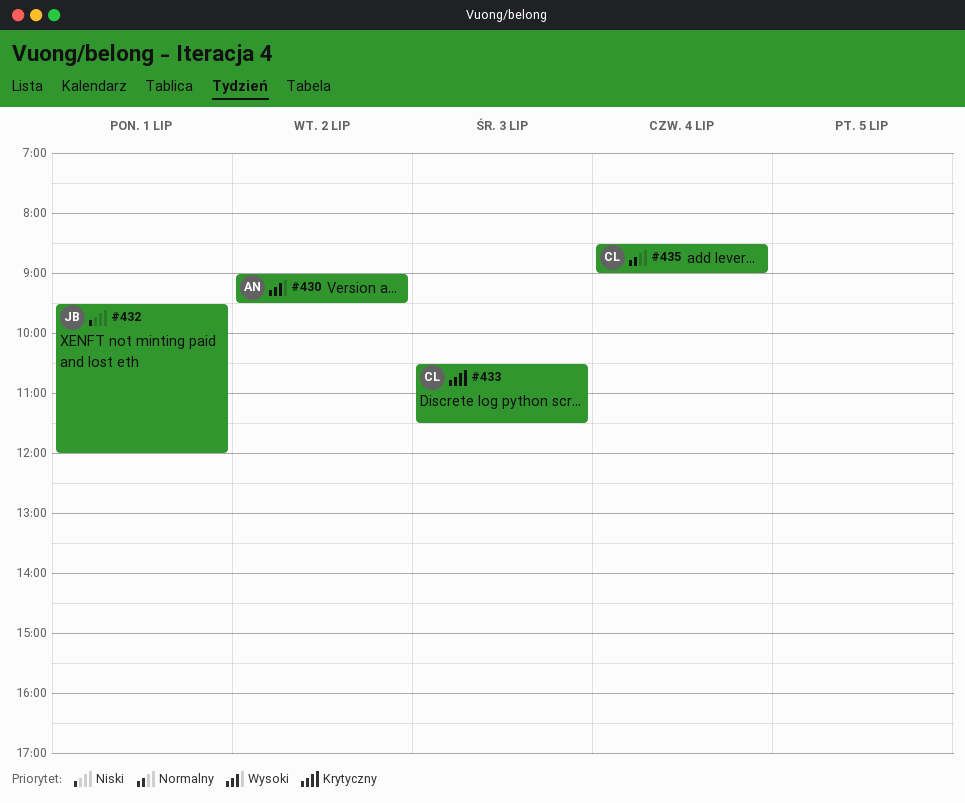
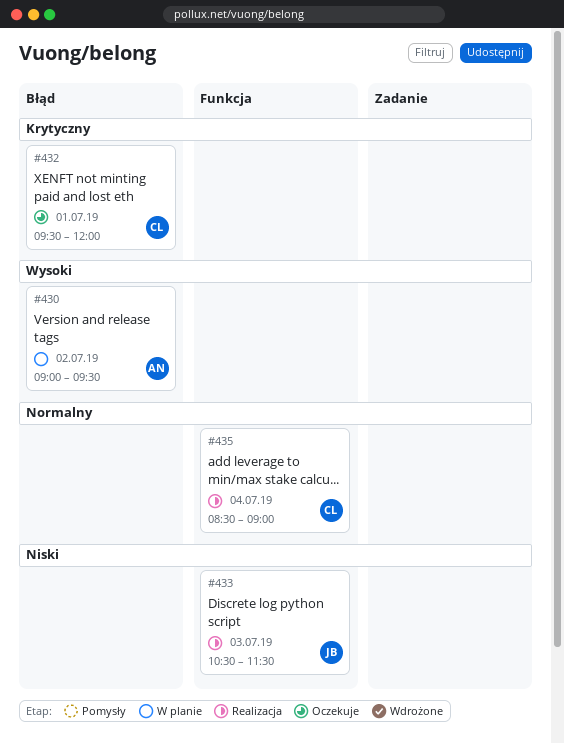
#432, owner: JB -> CL
#432, priority: Niski -> Krytyczny
#433, owner: CL -> JB
#433, priority: Krytyczny -> Niski

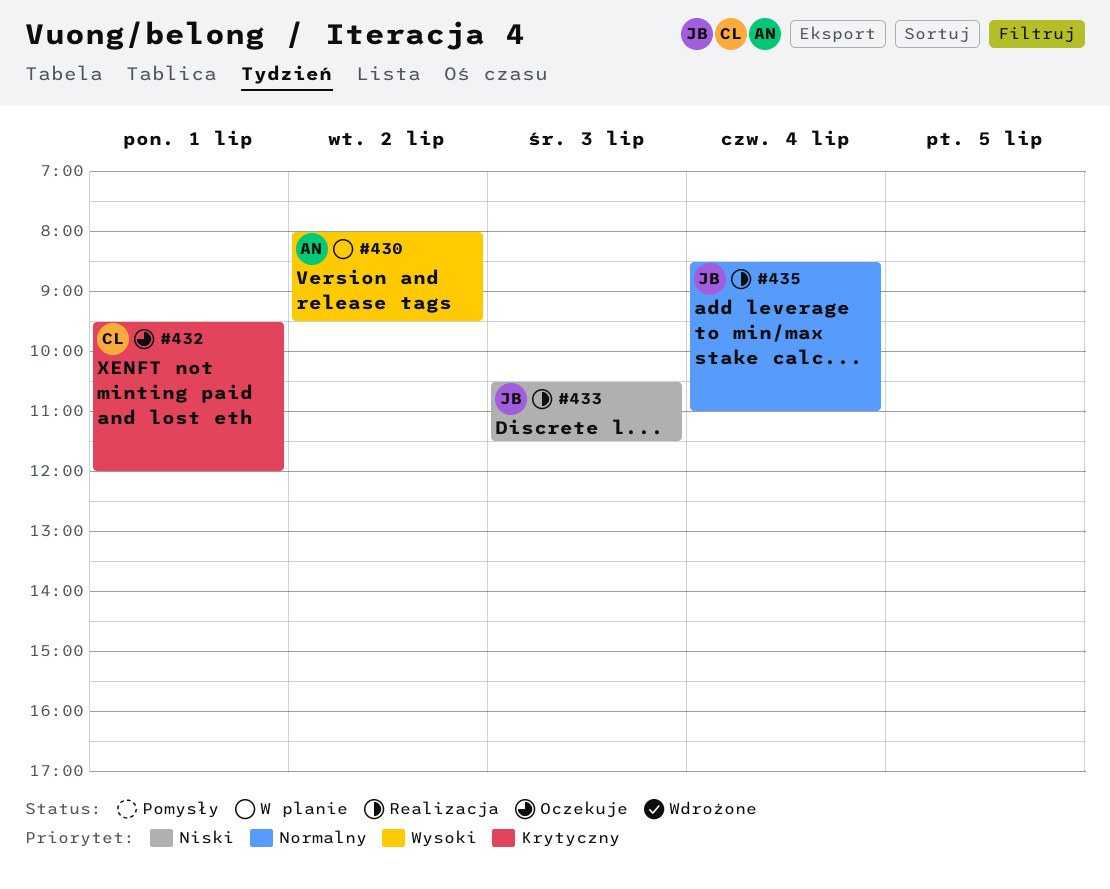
#430, begins: 09:00 -> 08:00
#435, owner: CL -> JB
#435, ends: 09:00 -> 11:00

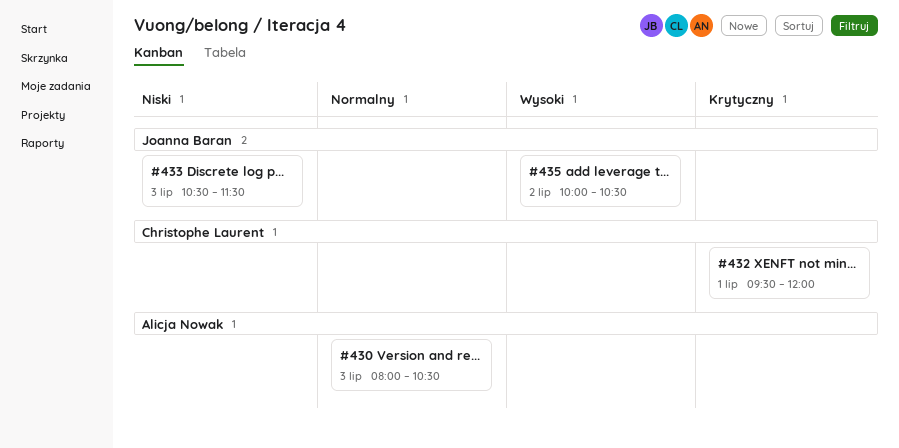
#430, priority: Wysoki -> Normalny
#430, day: Jul 2 -> Jul 3
#430, ends: 09:30 -> 10:30
#435, priority: Normalny -> Wysoki
#435, day: Jul 4 -> Jul 2
#435, begins: 08:30 -> 10:00
#435, ends: 11:00 -> 10:30

